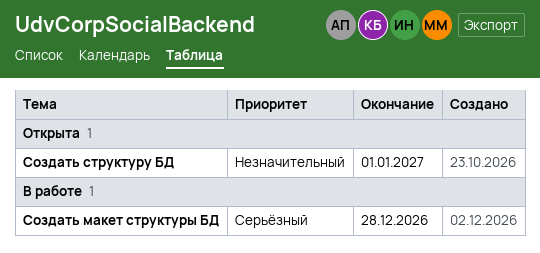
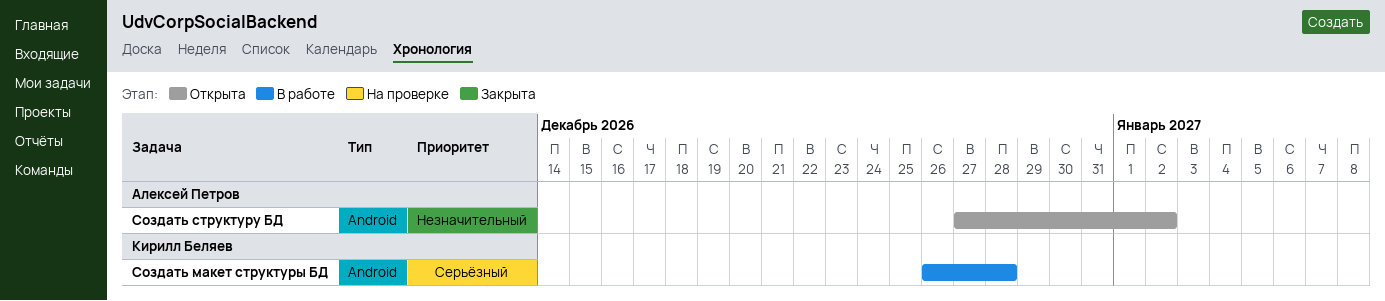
Создать структуру БД, due: Jan 1 -> Jan 2

